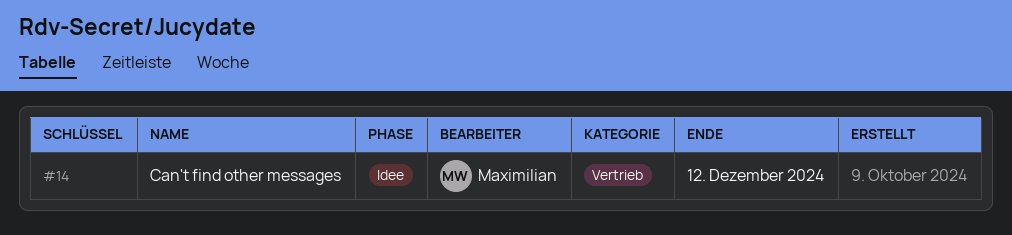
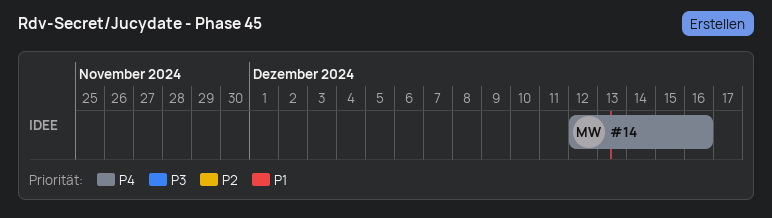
#14, due: Dec 12 -> Dec 16

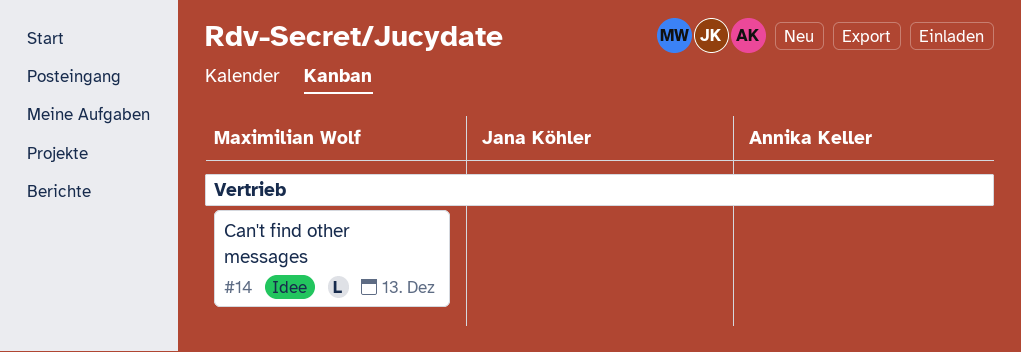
#14, due: Dec 16 -> Dec 13

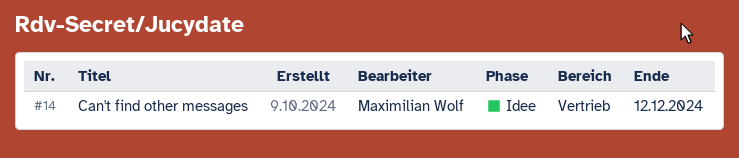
#14, due: Dec 13 -> Dec 12

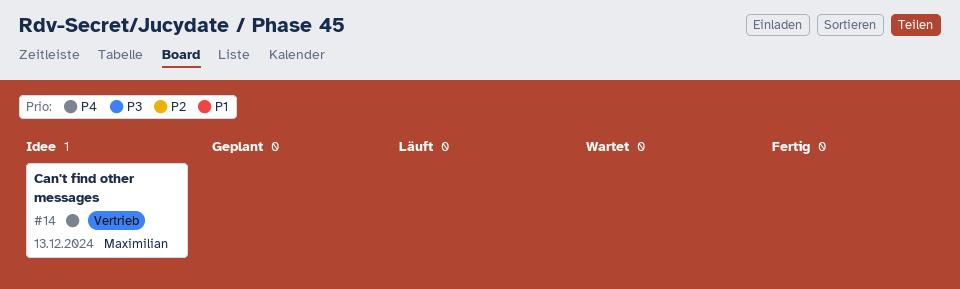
#14, due: Dec 12 -> Dec 13

